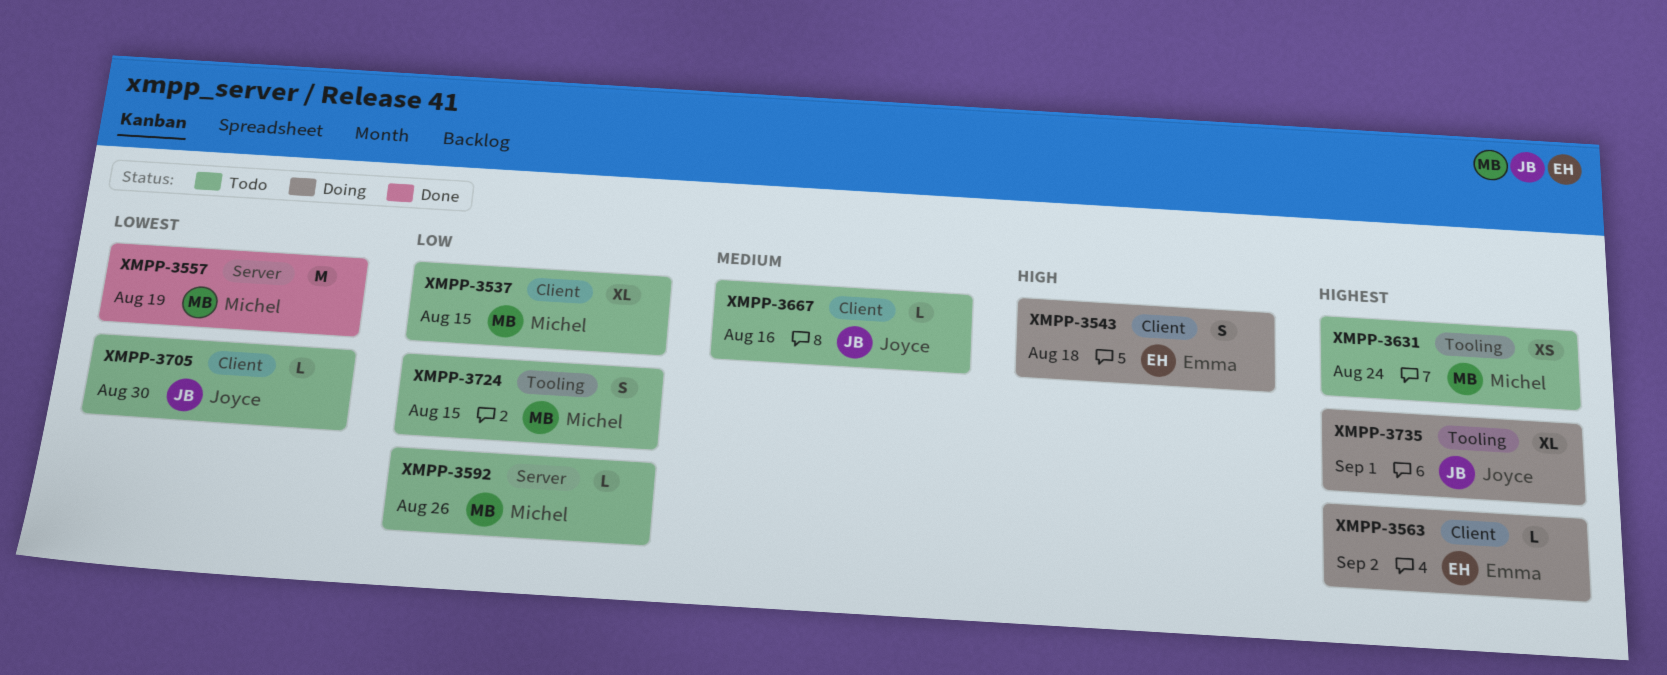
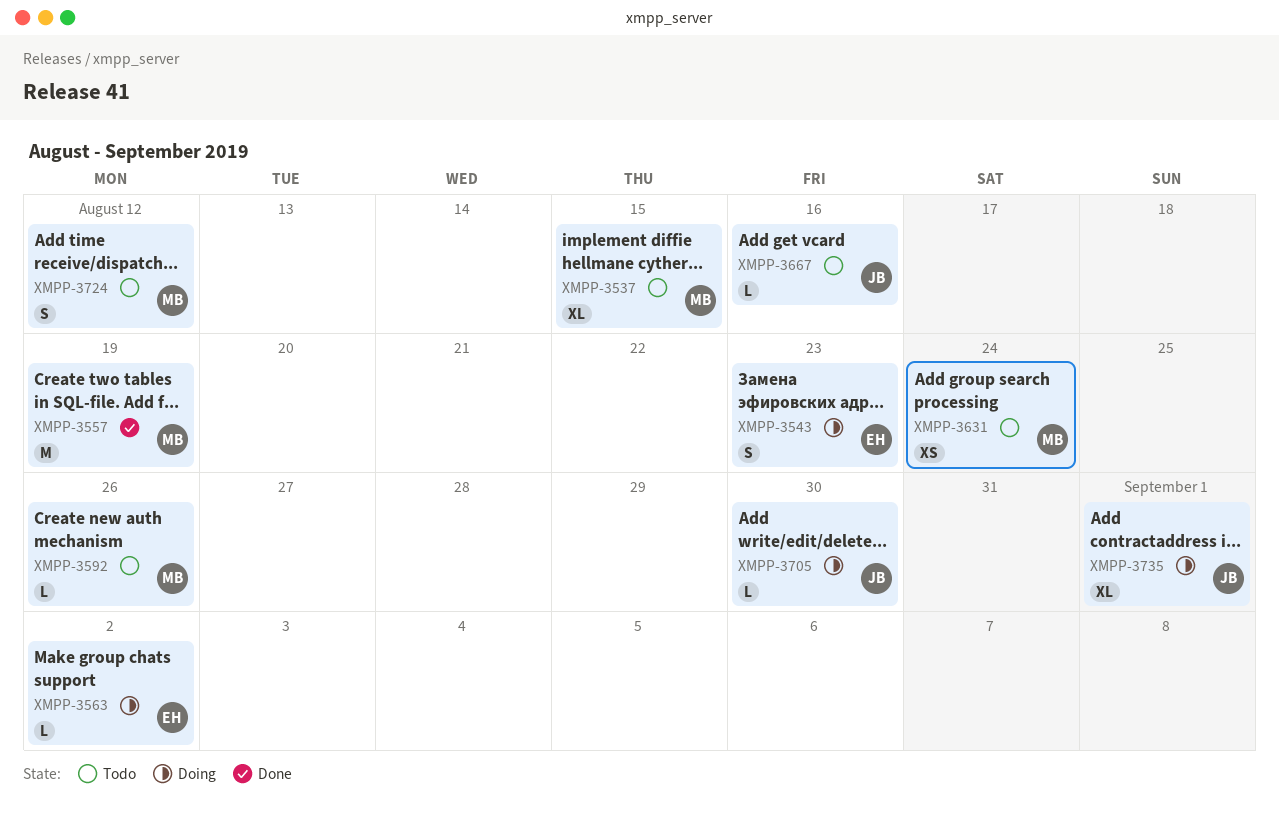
XMPP-3543, due: Aug 18 -> Aug 23
XMPP-3705, status: Todo -> Doing
XMPP-3724, due: Aug 15 -> Aug 12

